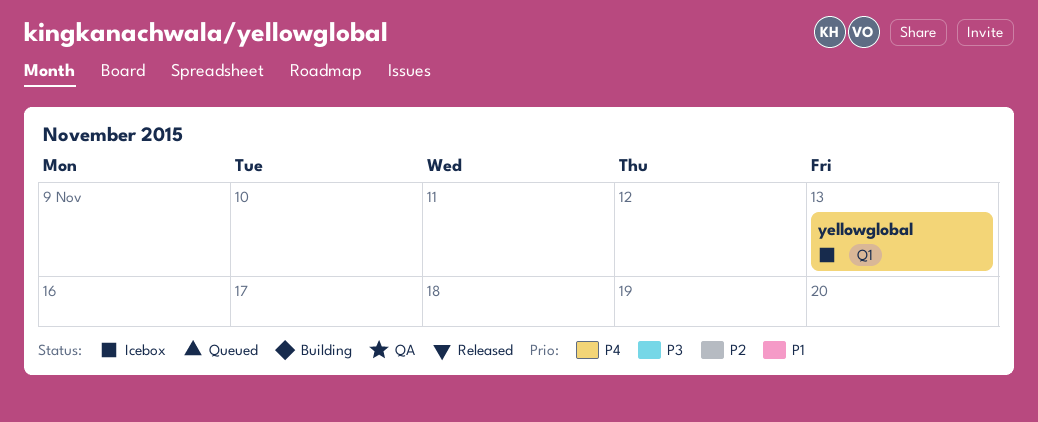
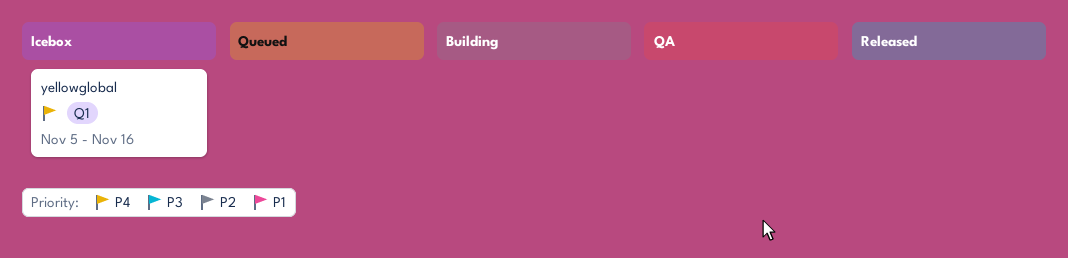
yellowglobal, due: Nov 13 -> Nov 16

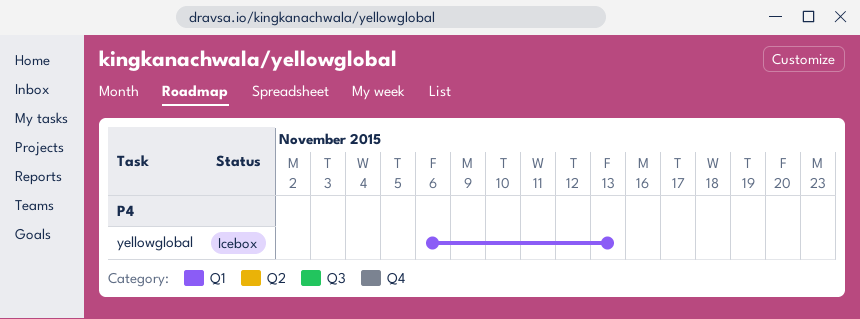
yellowglobal, start: Nov 5 -> Nov 6
yellowglobal, due: Nov 16 -> Nov 13

